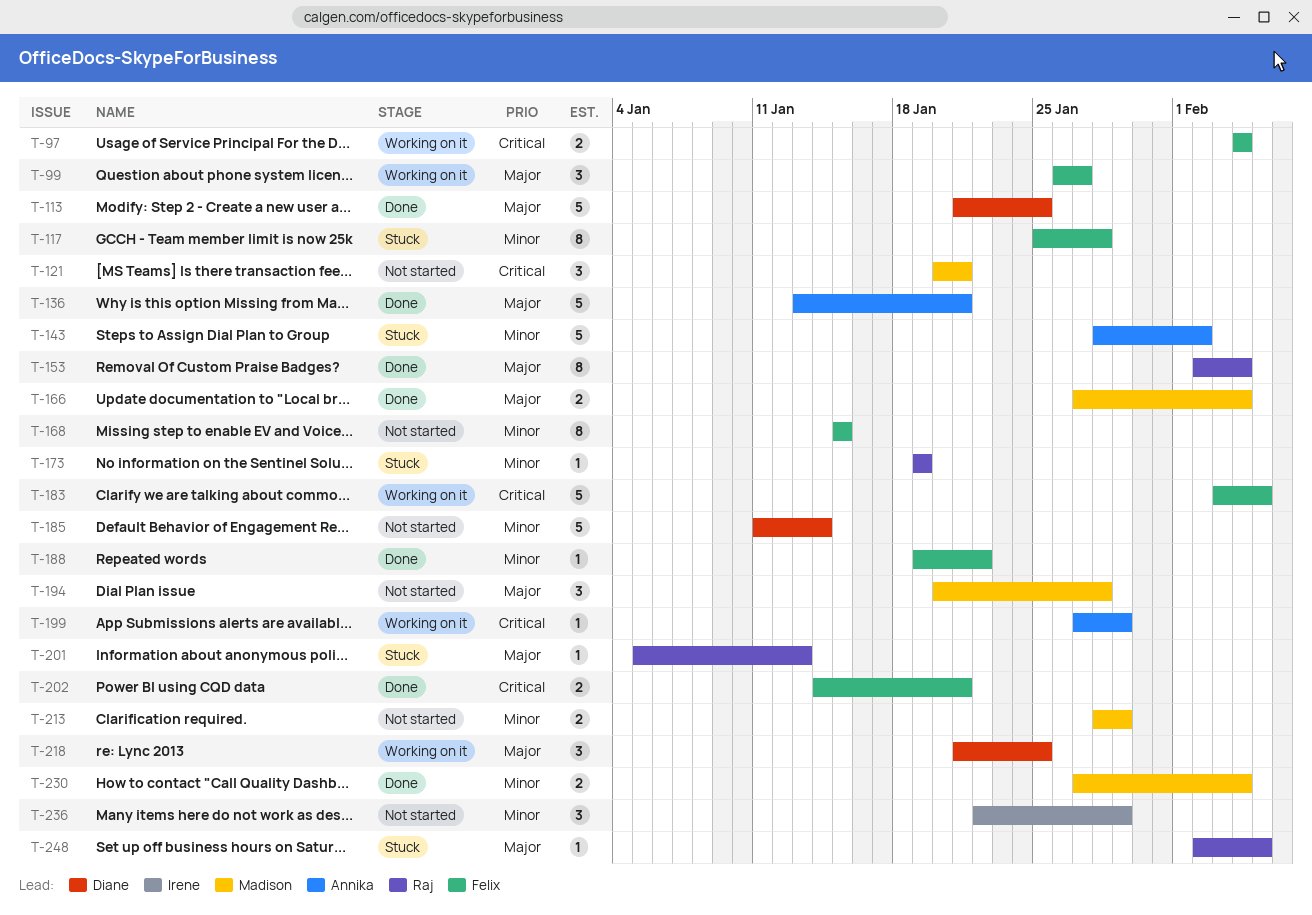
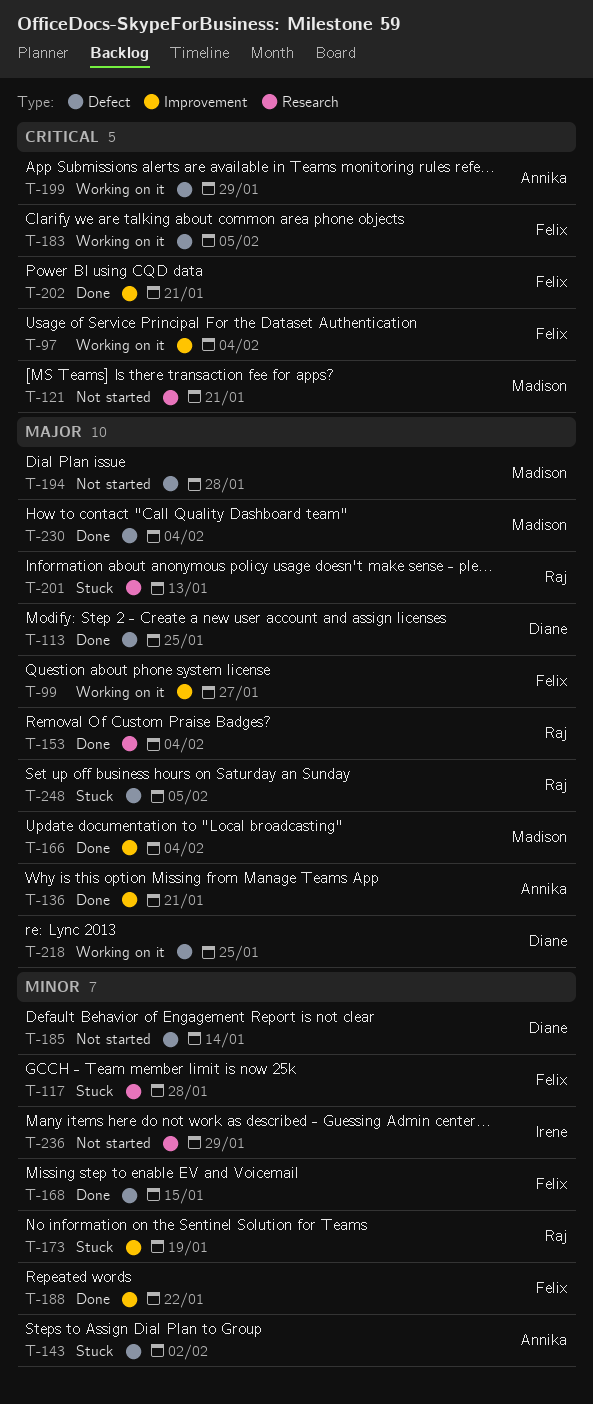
T-168, status: Not started -> Done
T-213: present -> none
T-230, priority: Minor -> Major

